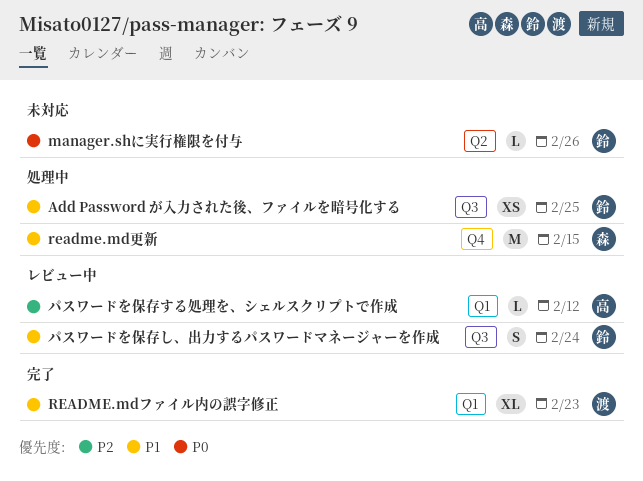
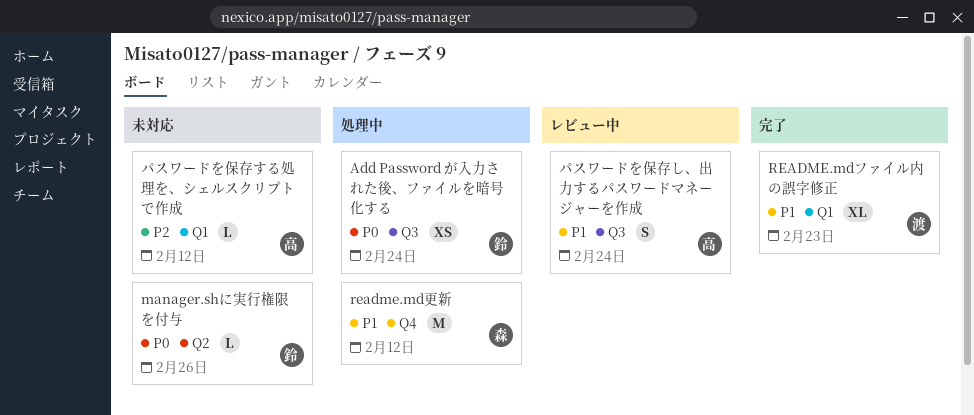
Add Password が入力された後、ファイルを暗号化する, priority: P1 -> P0
Add Password が入力された後、ファイルを暗号化する, due: Feb 25 -> Feb 24
readme.md更新, due: Feb 15 -> Feb 12
パスワードを保存し、出力するパスワードマネージャーを作成, owner: 鈴 -> 高
パスワードを保存する処理を、シェルスクリプトで作成, status: レビュー中 -> 未対応

